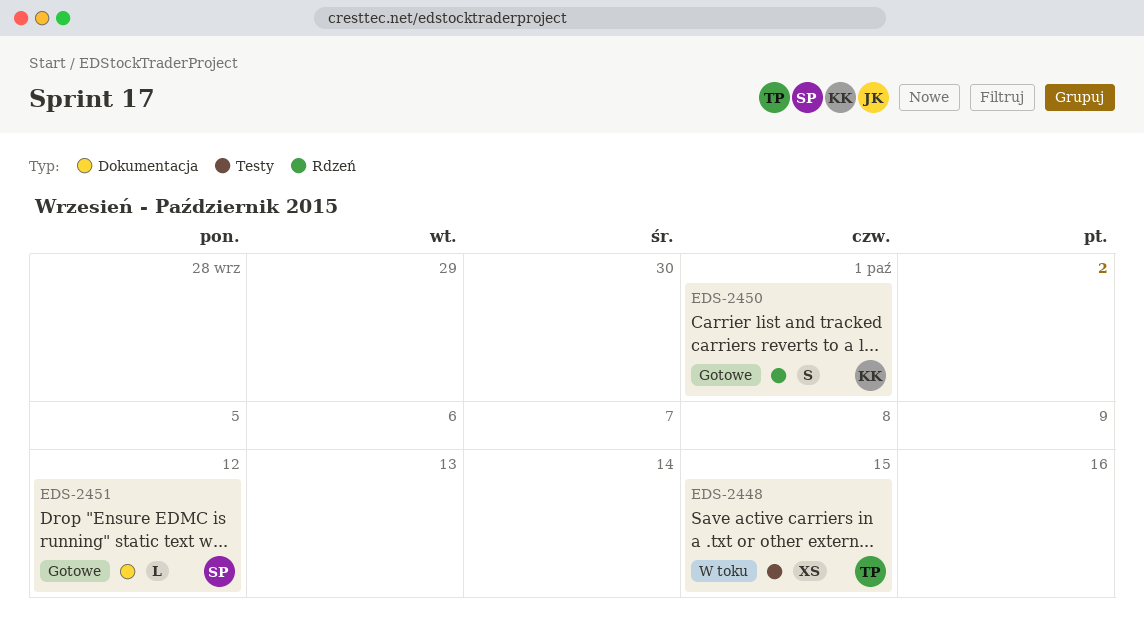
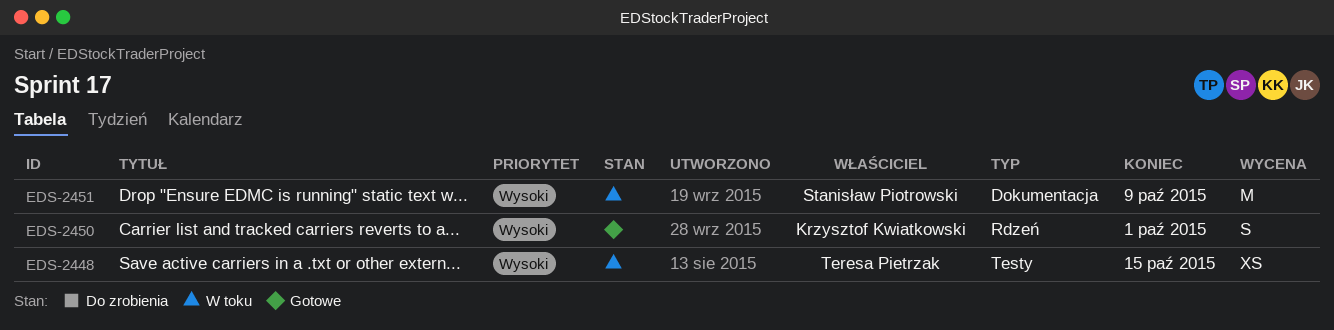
EDS-2451, status: Gotowe -> W toku
EDS-2451, estimate: L -> M
EDS-2451, due: Oct 12 -> Oct 9

